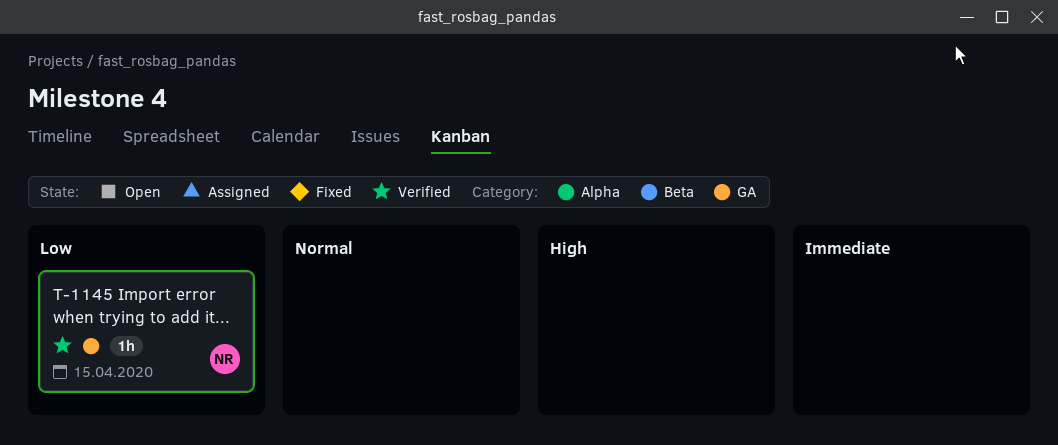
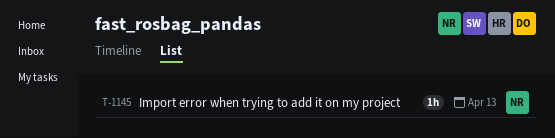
T-1145, due: Apr 15 -> Apr 13

